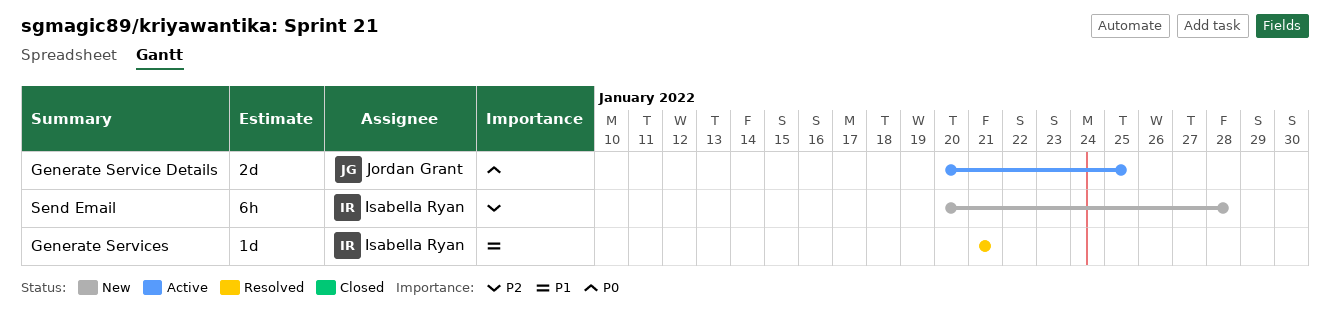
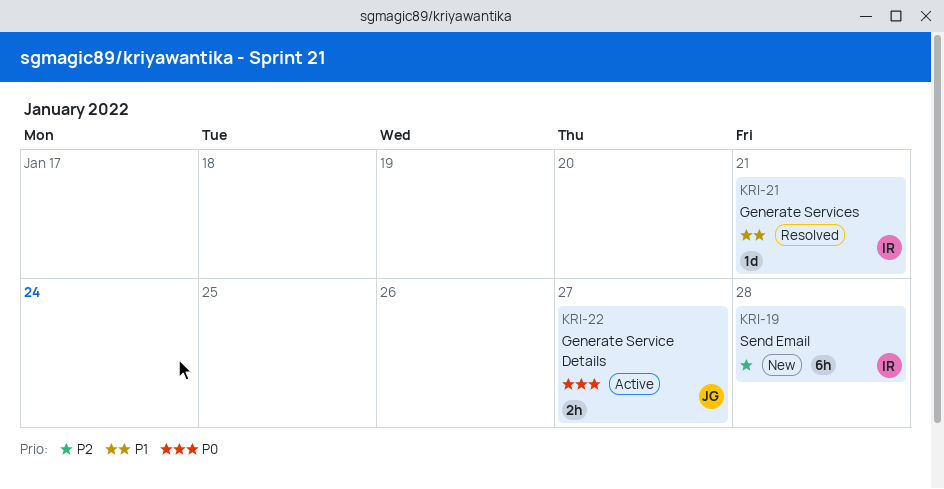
Generate Service Details, estimate: 2d -> 2h
Generate Service Details, due: Jan 25 -> Jan 27

